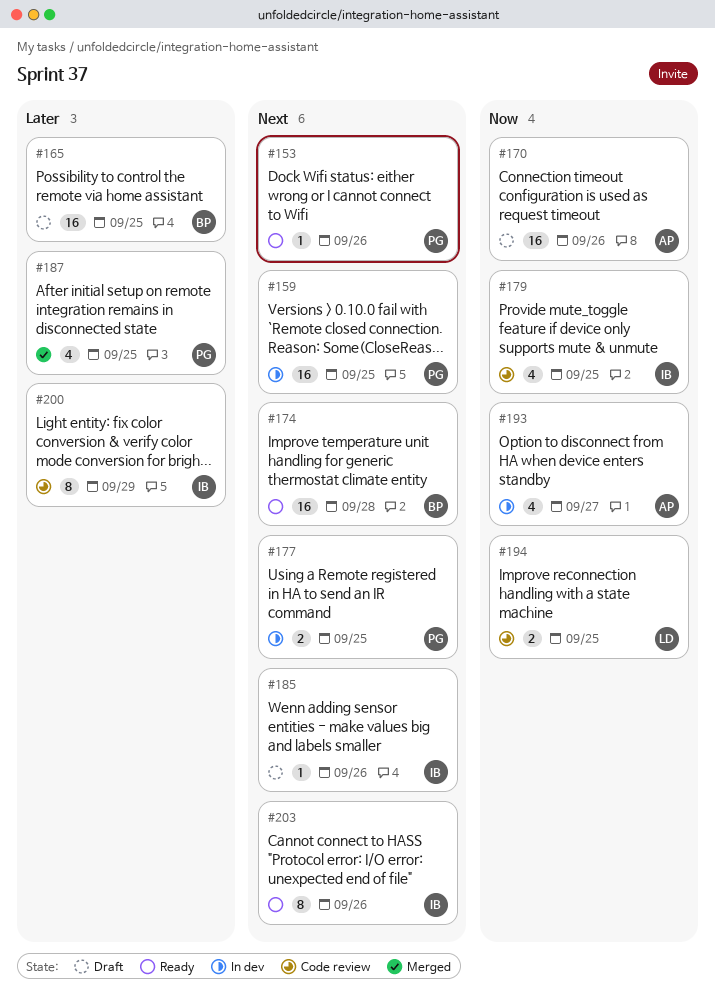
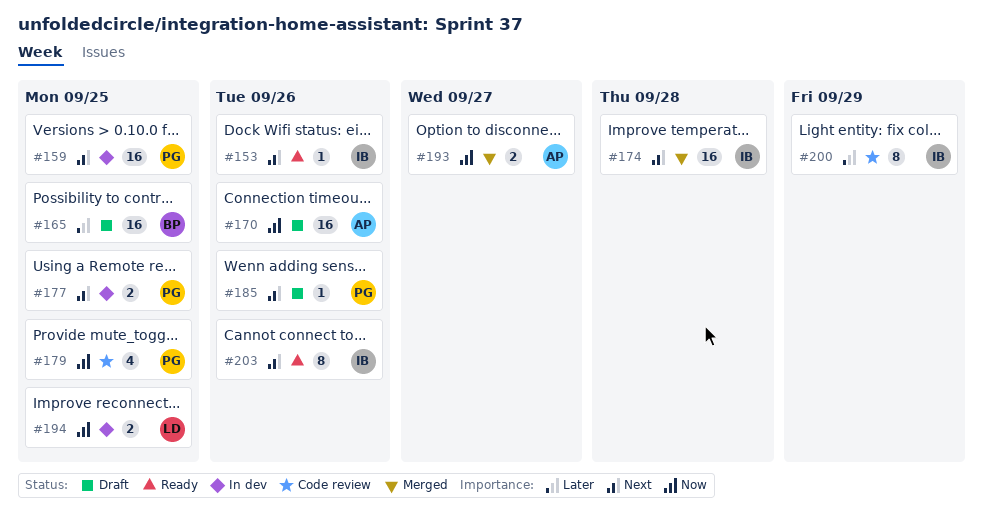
#153, owner: PG -> IB
#174, status: Ready -> Merged
#174, owner: BP -> IB
#179, owner: IB -> PG
#185, owner: IB -> PG
#187: present -> none
#193, status: In dev -> Merged
#193, estimate: 4 -> 2
#194, status: Code review -> In dev

